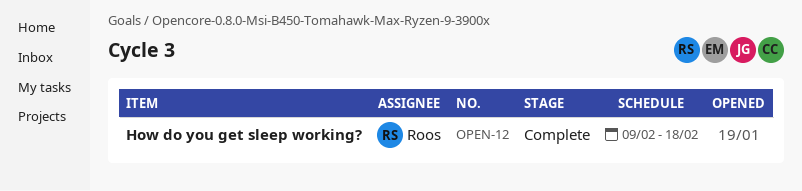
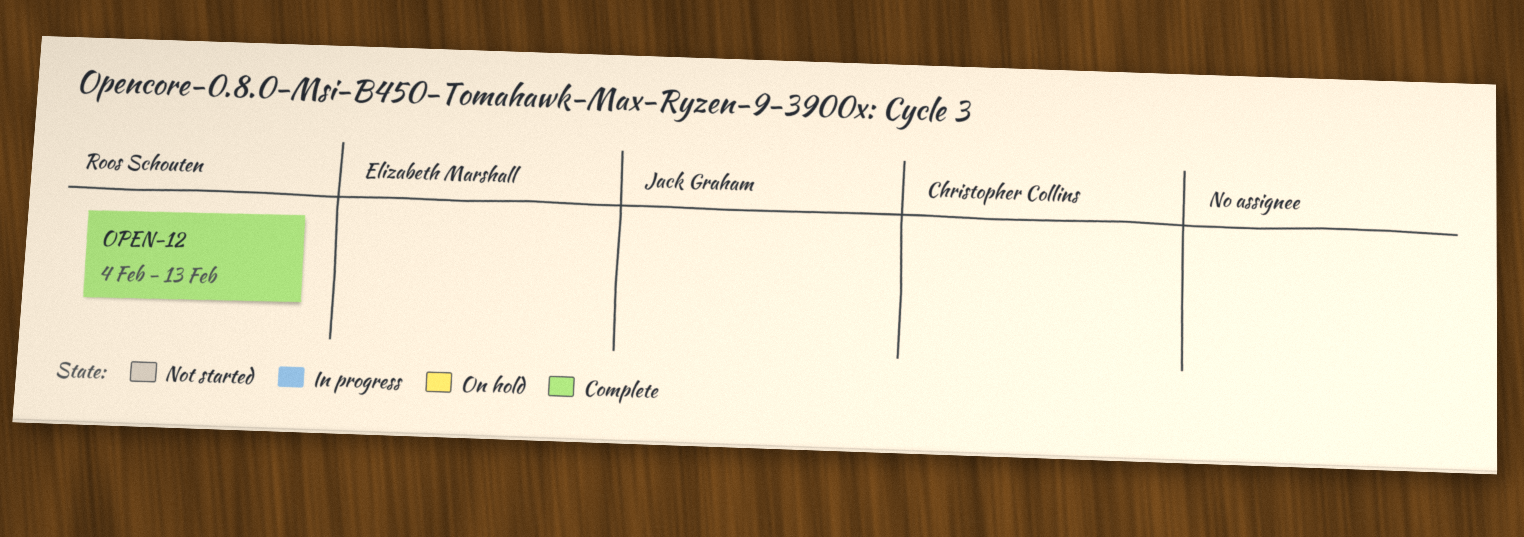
OPEN-12, start: Feb 9 -> Feb 4
OPEN-12, due: Feb 18 -> Feb 13

